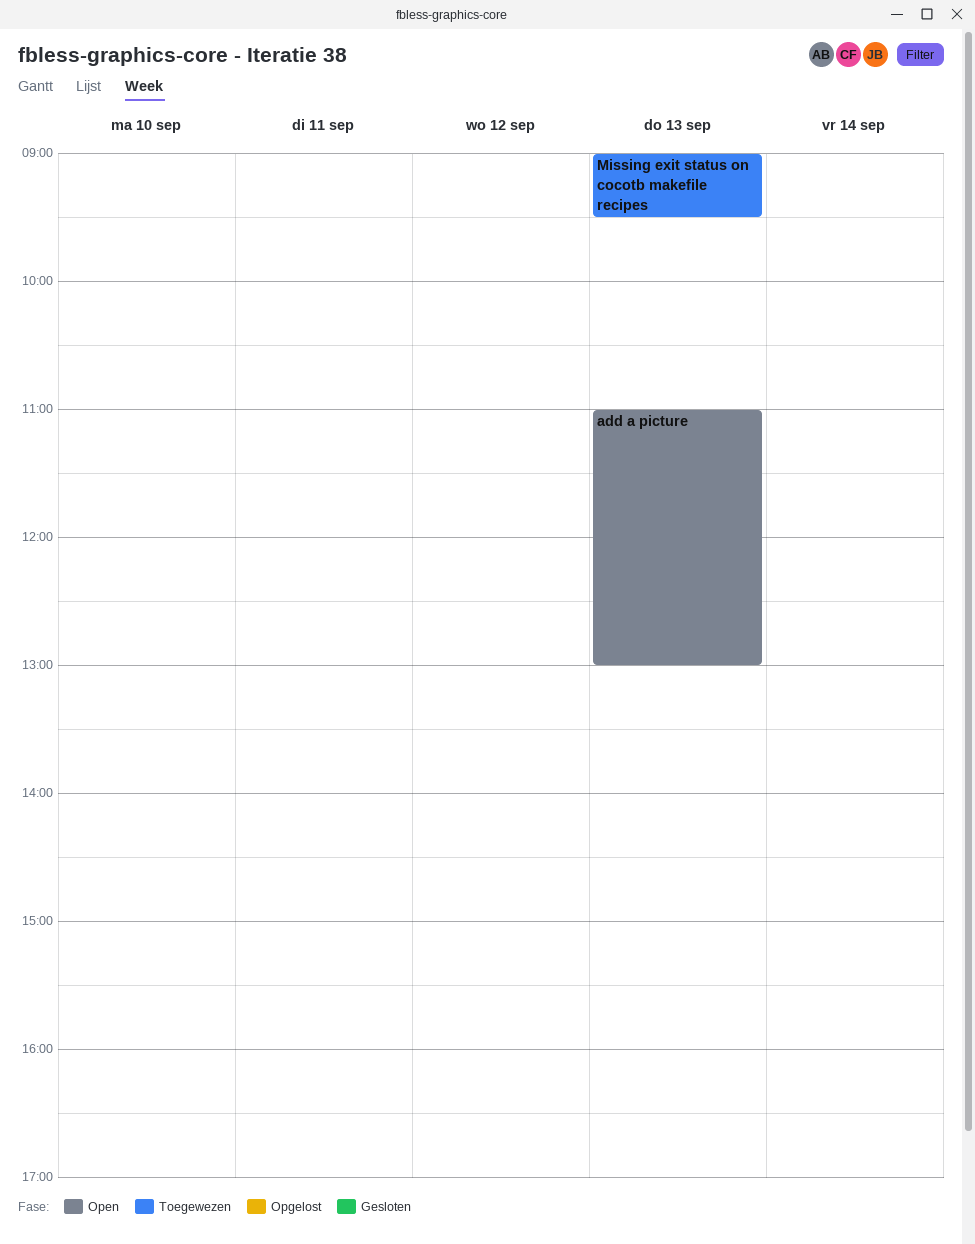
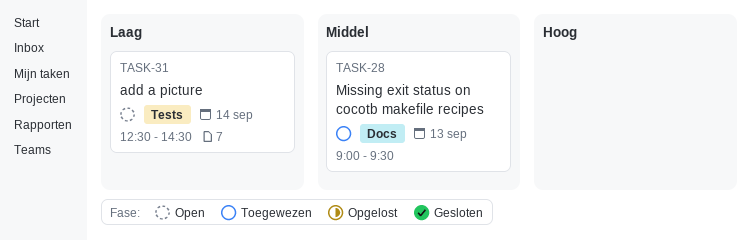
add a picture, day: Sep 13 -> Sep 14
add a picture, begins: 11:00 -> 12:30
add a picture, ends: 13:00 -> 14:30

